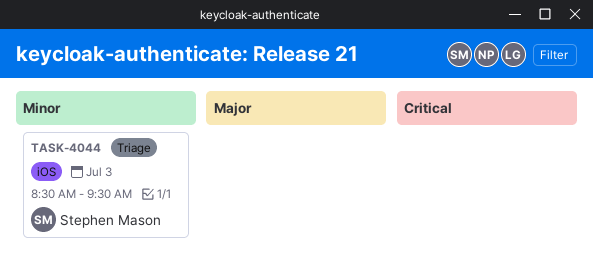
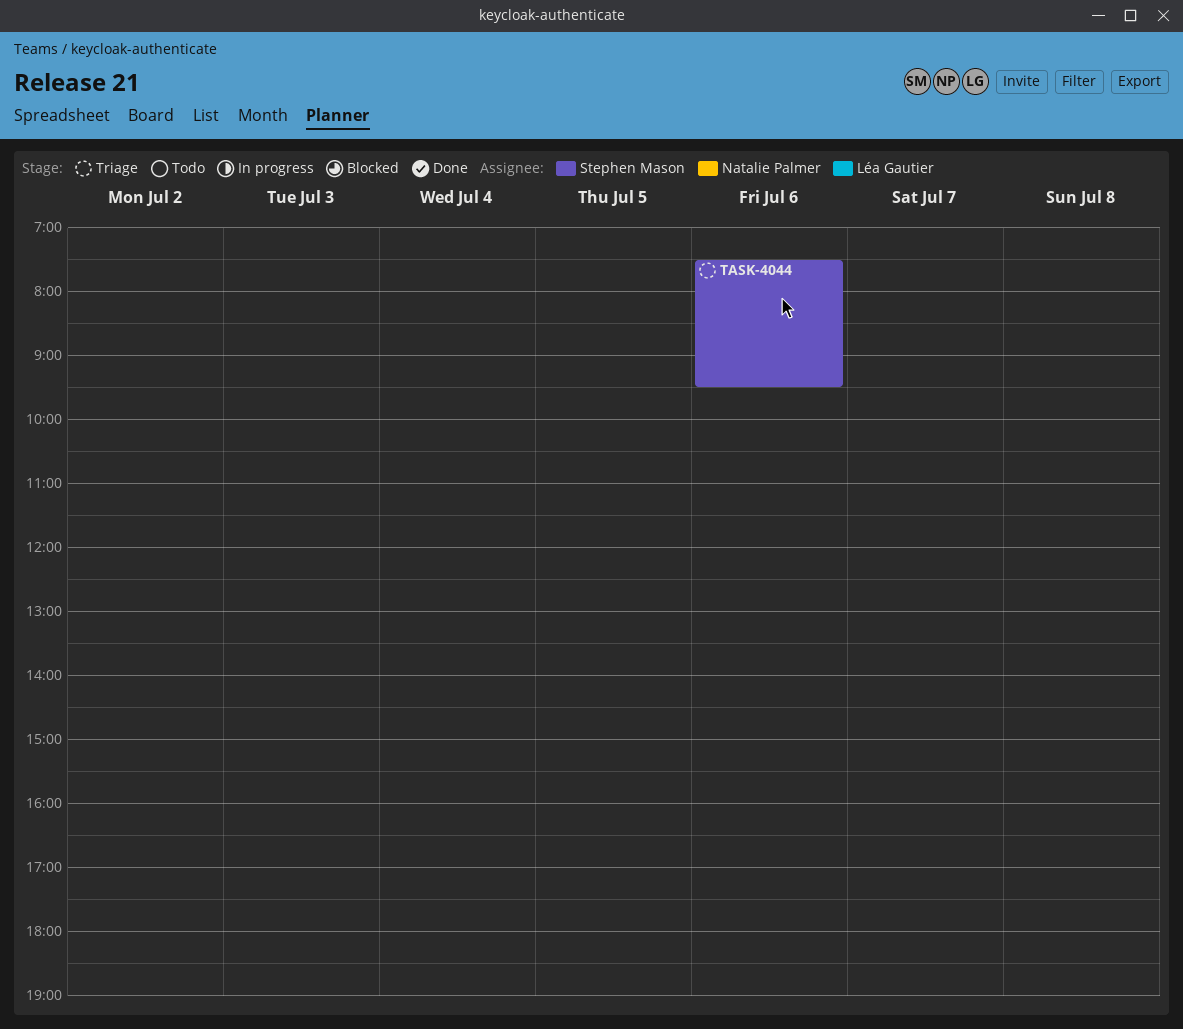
TASK-4044, day: Jul 3 -> Jul 6
TASK-4044, begins: 08:30 -> 07:30

